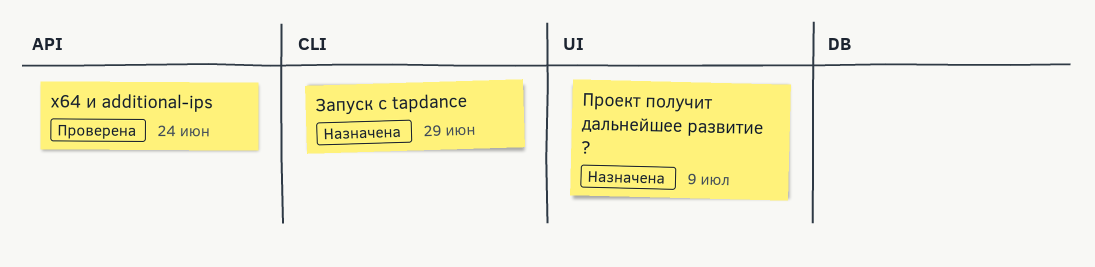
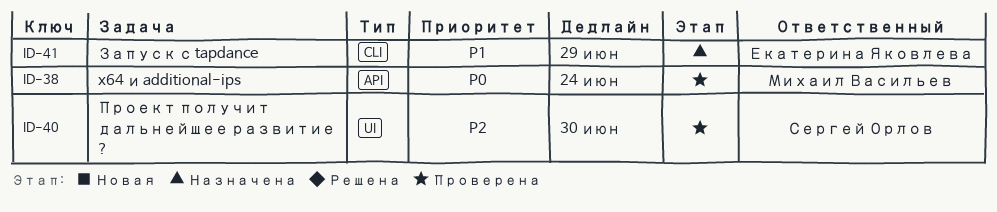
Проект получит дальнейшее развитие ?, status: Назначена -> Проверена
Проект получит дальнейшее развитие ?, due: Jul 9 -> Jun 30

